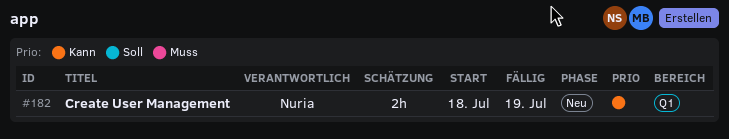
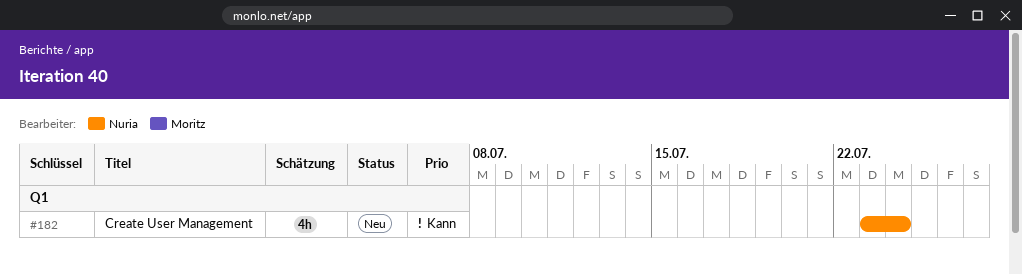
#182, estimate: 2h -> 4h
#182, start: Jul 18 -> Jul 23
#182, due: Jul 19 -> Jul 24

